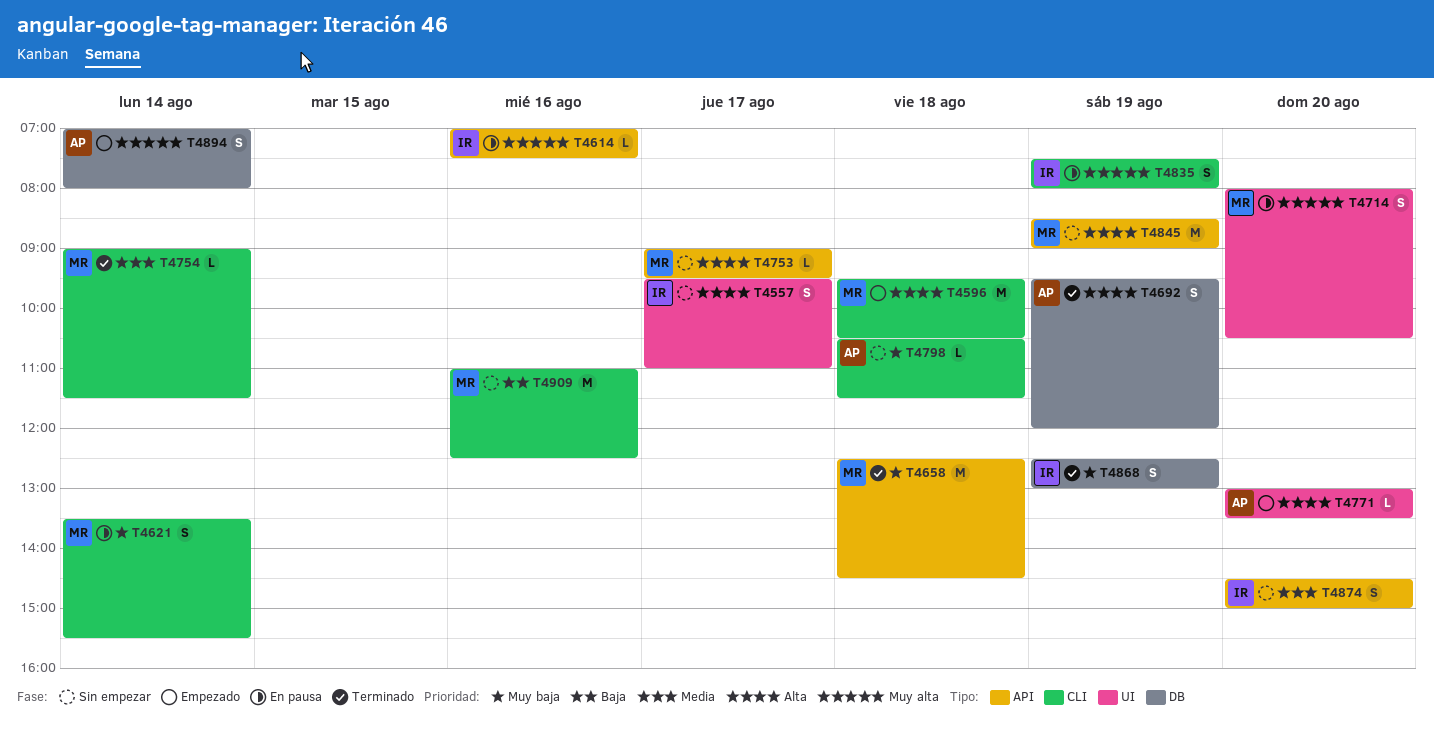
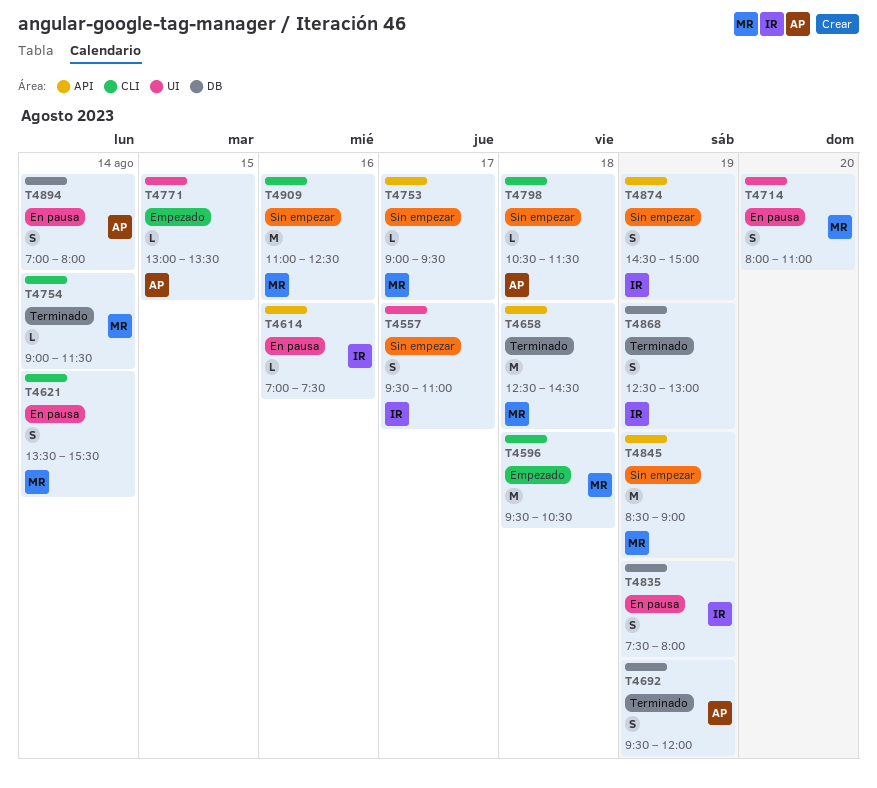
T4714, ends: 10:30 -> 11:00
T4771, day: Aug 20 -> Aug 15
T4835, label: CLI -> DB
T4874, day: Aug 20 -> Aug 19
T4894, status: Empezado -> En pausa

